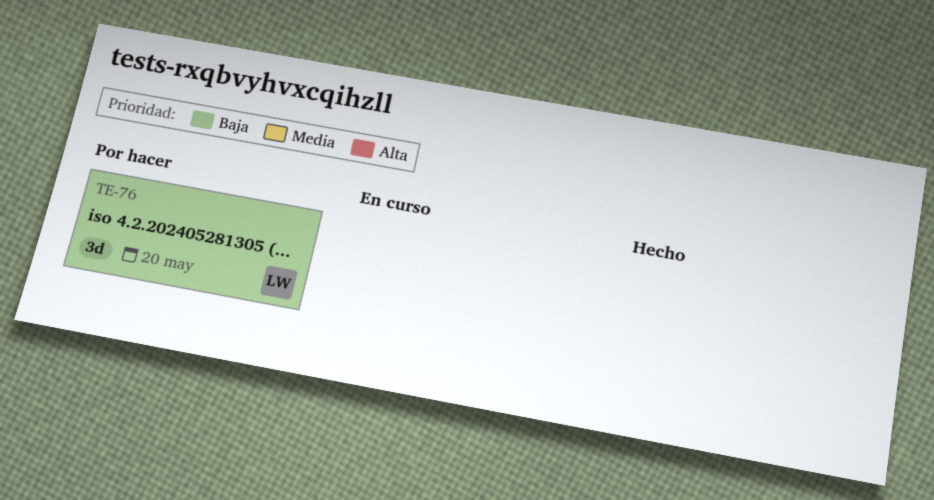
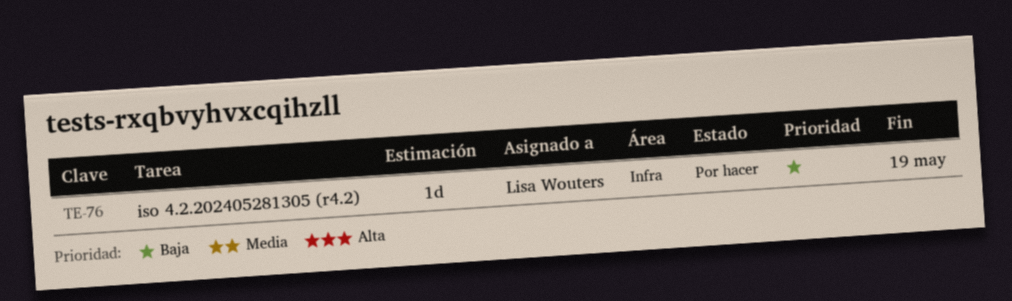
TE-76, estimate: 3d -> 1d
TE-76, due: May 20 -> May 19

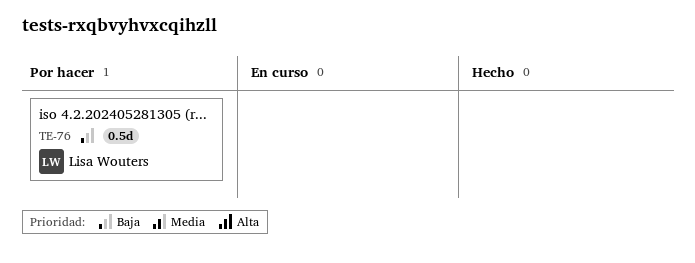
TE-76, estimate: 1d -> 0.5d

